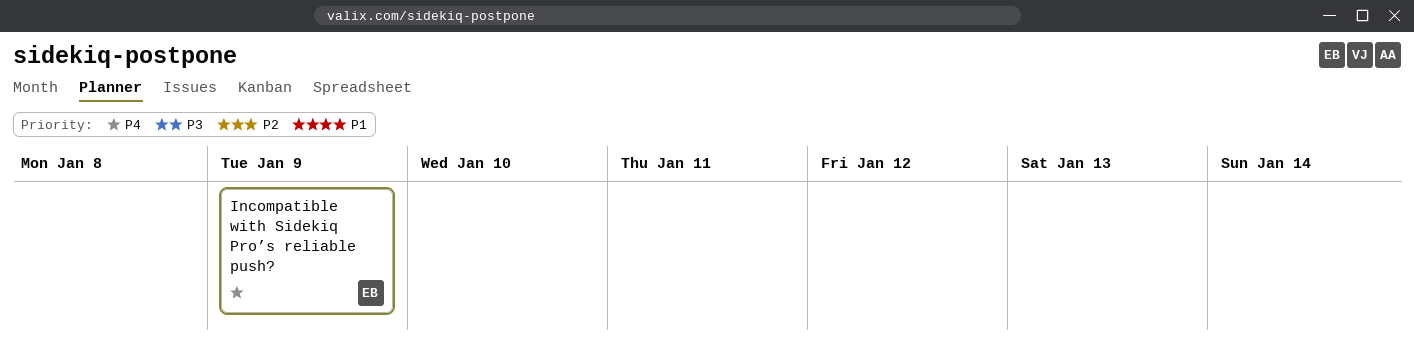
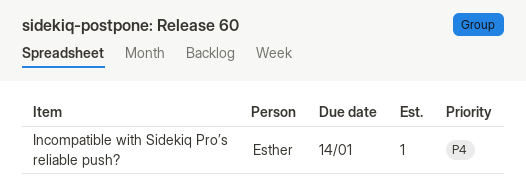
Incompatible with Sidekiq Pro’s reliable push?, due: Jan 9 -> Jan 14

